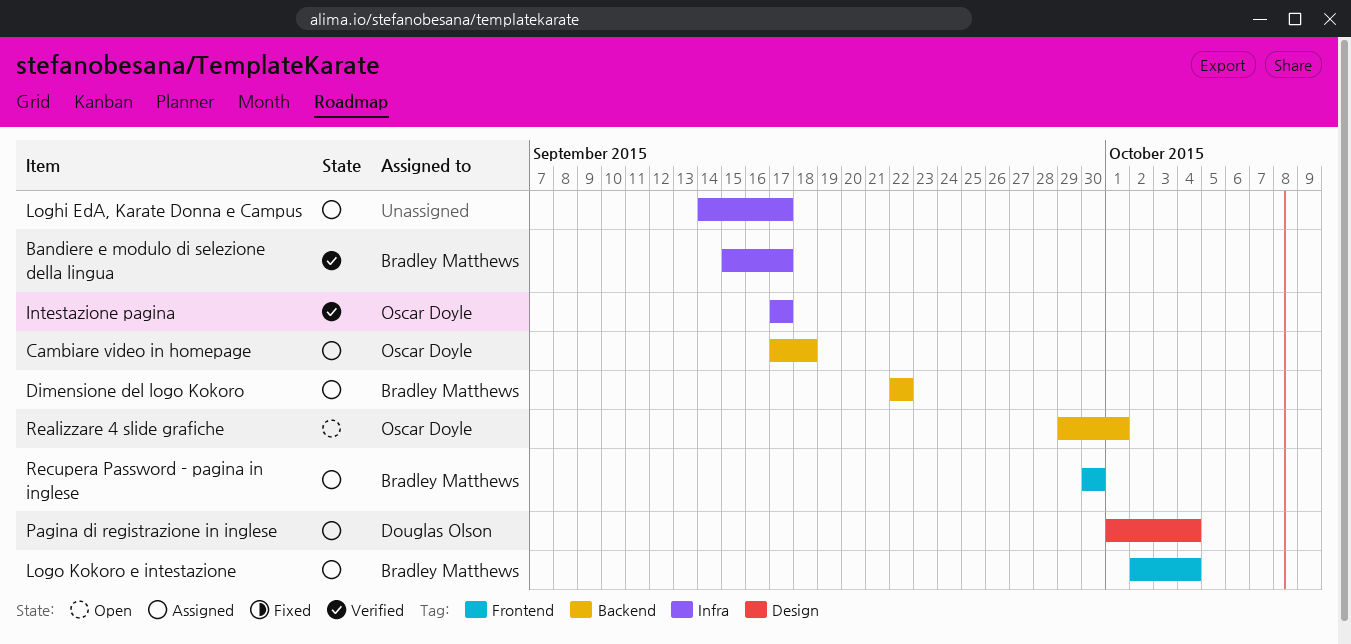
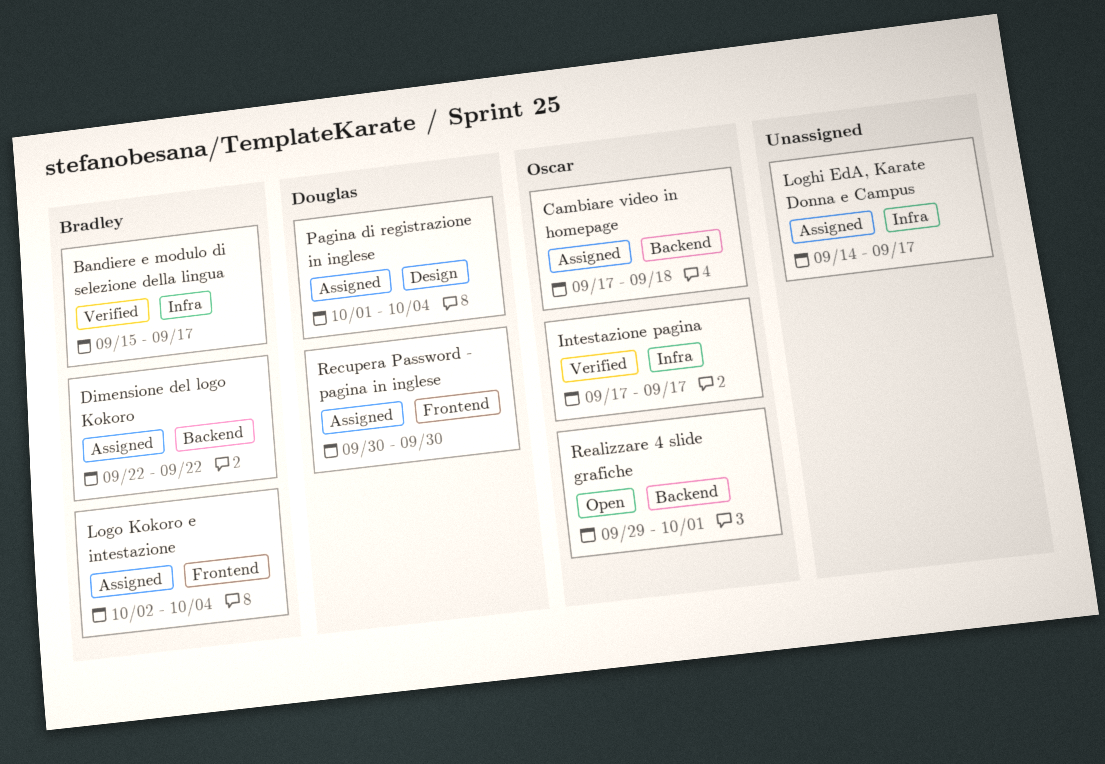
Recupera Password - pagina in inglese, owner: Bradley Matthews -> Douglas Olson

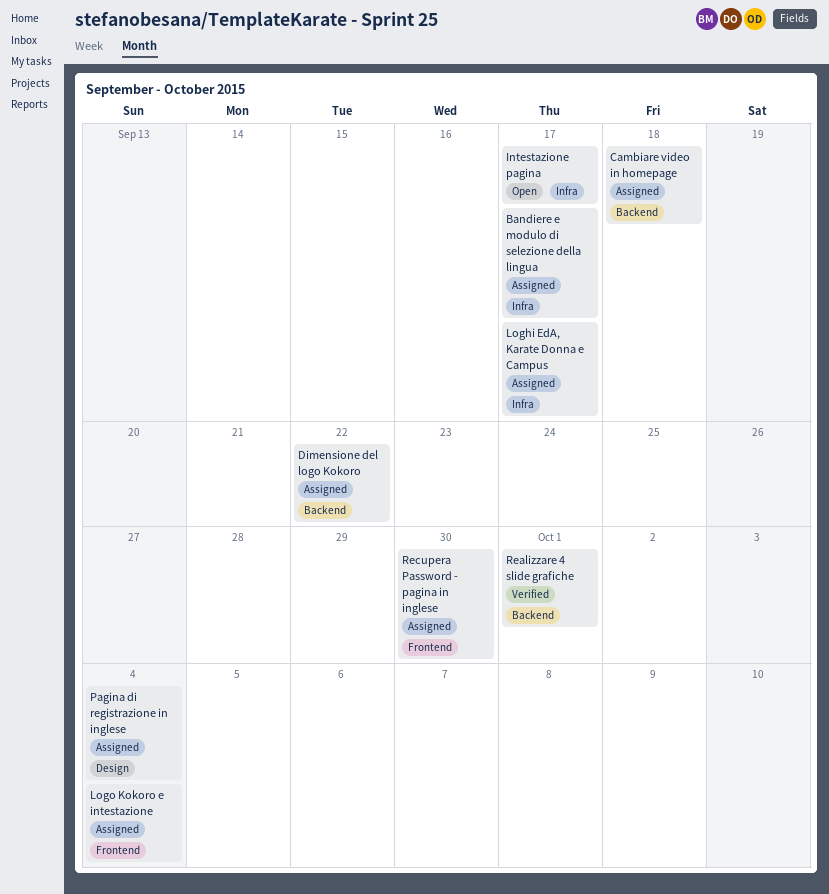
Bandiere e modulo di selezione della lingua, status: Verified -> Assigned
Intestazione pagina, status: Verified -> Open
Realizzare 4 slide grafiche, status: Open -> Verified

